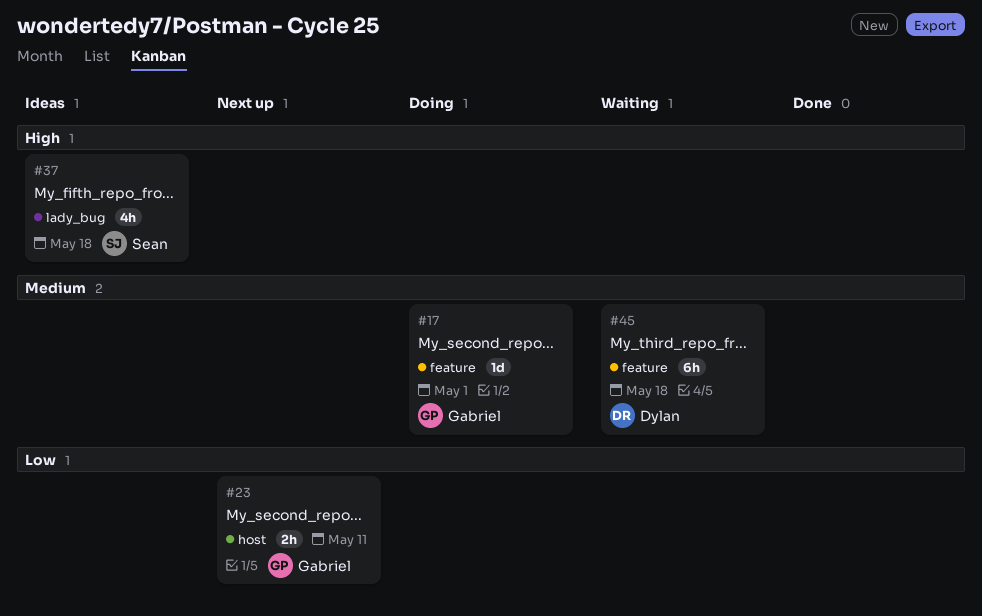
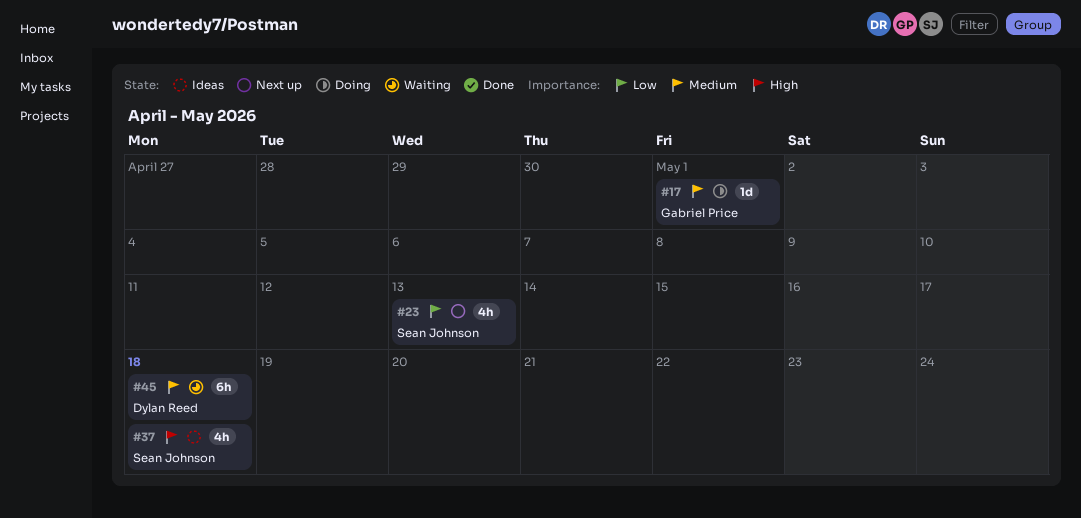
#23, owner: Gabriel Price -> Sean Johnson
#23, estimate: 2h -> 4h
#23, due: May 11 -> May 13

